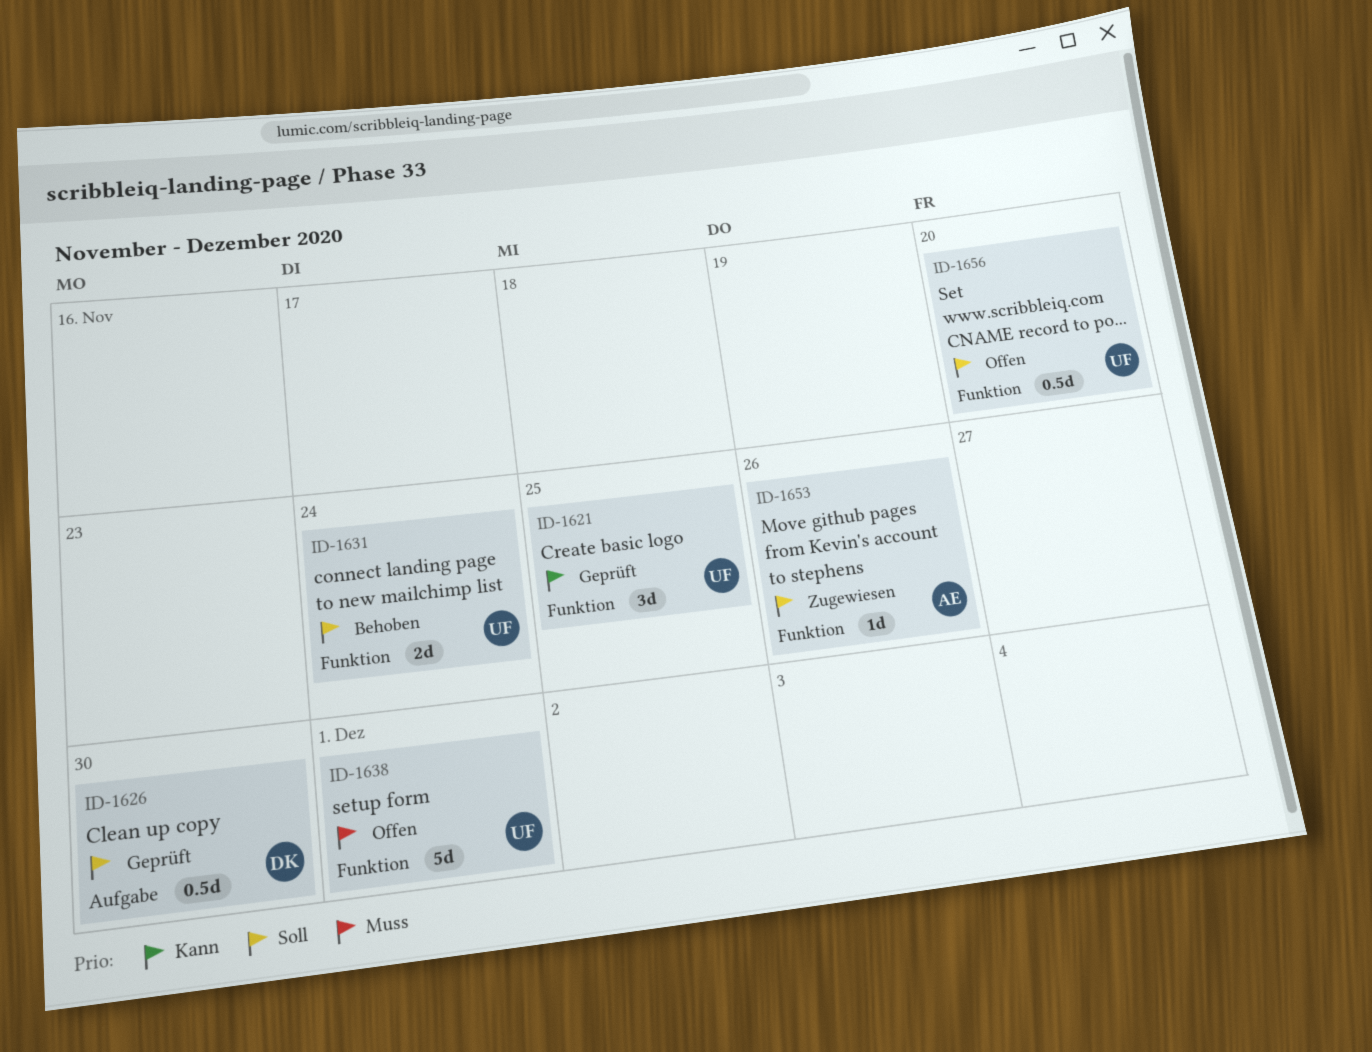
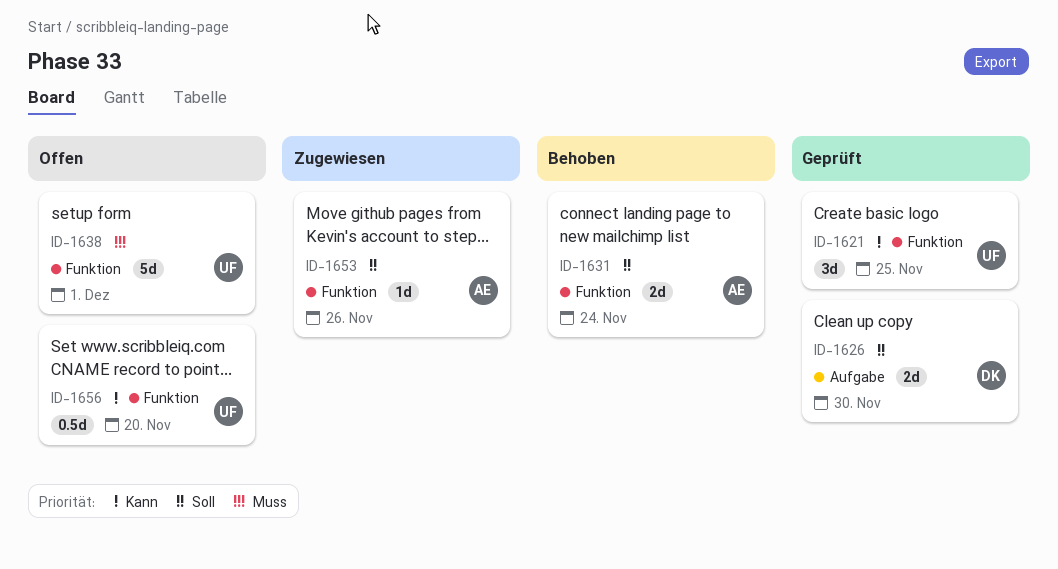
ID-1626, estimate: 0.5d -> 2d
ID-1631, owner: UF -> AE
ID-1656, priority: Soll -> Kann

